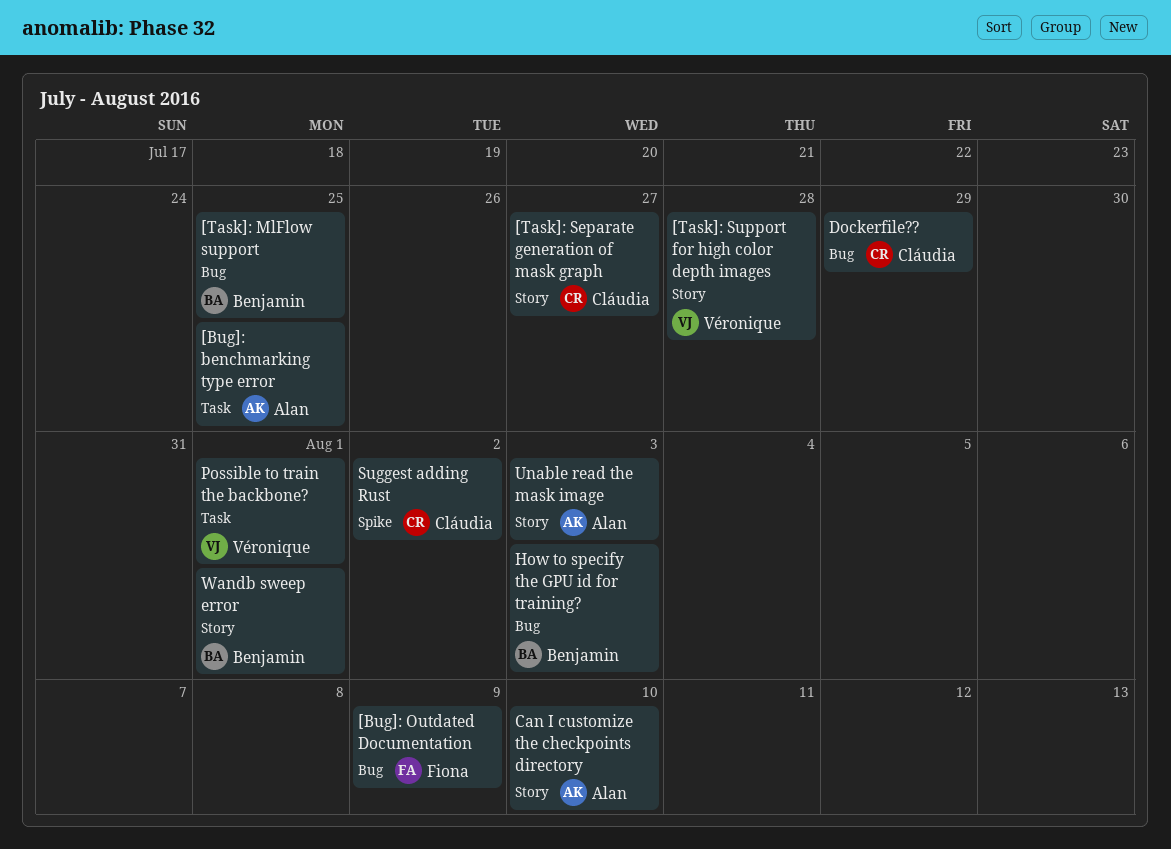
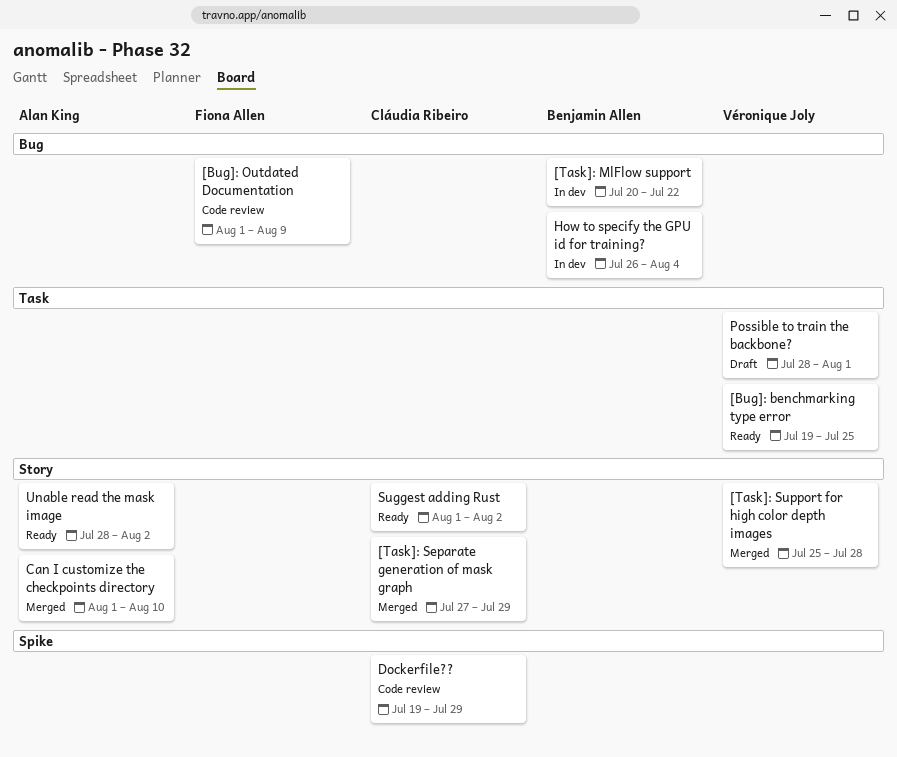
[Bug]: benchmarking type error, owner: Alan King -> Véronique Joly
[Task]: MlFlow support, due: Jul 25 -> Jul 22
[Task]: Separate generation of mask graph, due: Jul 27 -> Jul 29
Dockerfile??, label: Bug -> Spike
How to specify the GPU id for training?, due: Aug 3 -> Aug 4
Suggest adding Rust, label: Spike -> Story
Unable read the mask image, due: Aug 3 -> Aug 2
Wandb sweep error: present -> none

